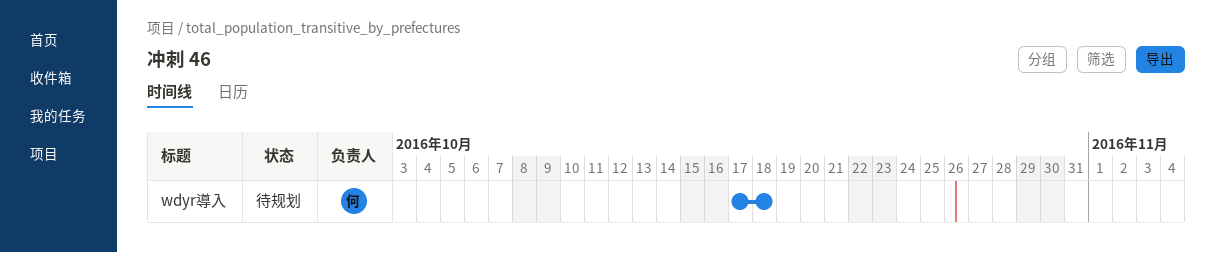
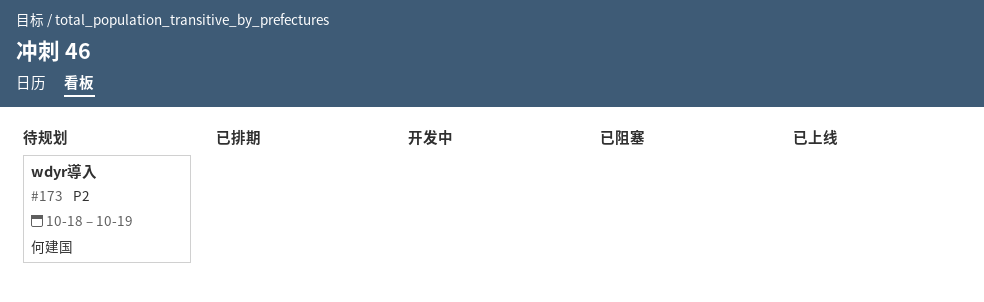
wdyr導入, start: Oct 17 -> Oct 18
wdyr導入, due: Oct 18 -> Oct 19

